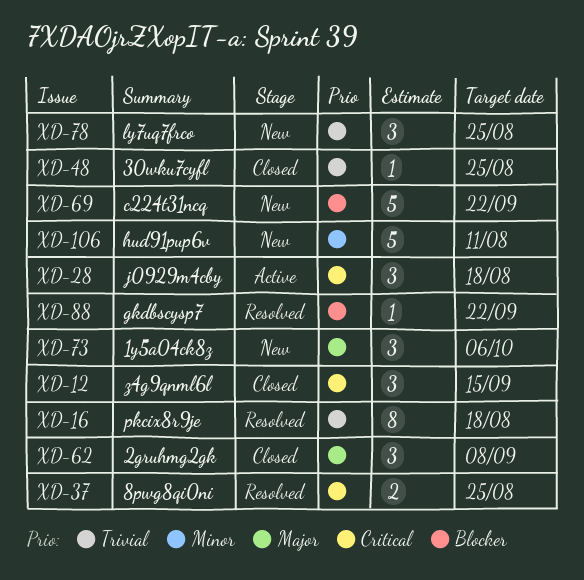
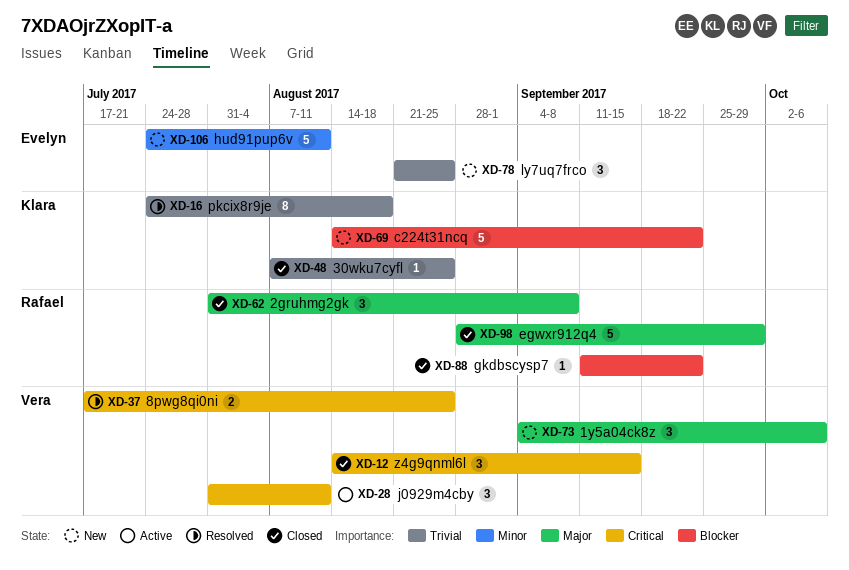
XD-28, due: Aug 18 -> Aug 11
XD-88, status: Resolved -> Closed
XD-98: none -> present

